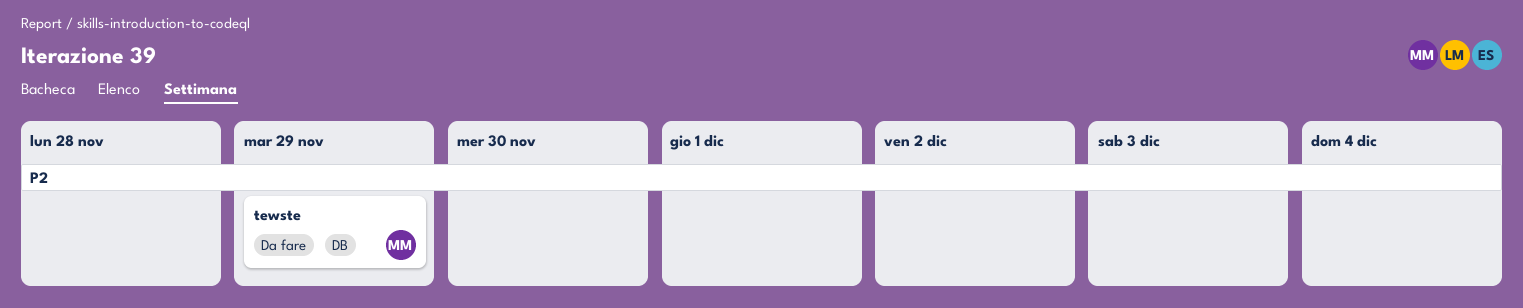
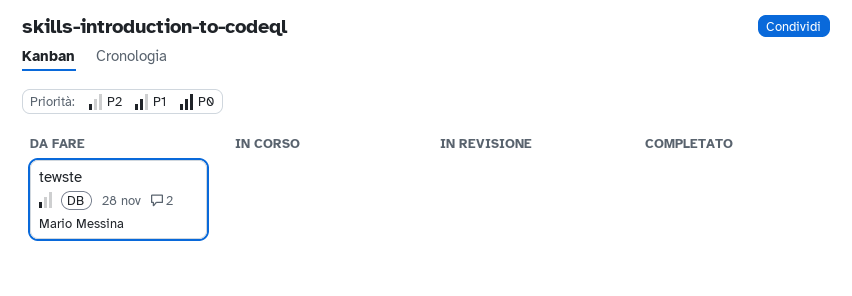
tewste, due: Nov 29 -> Nov 28

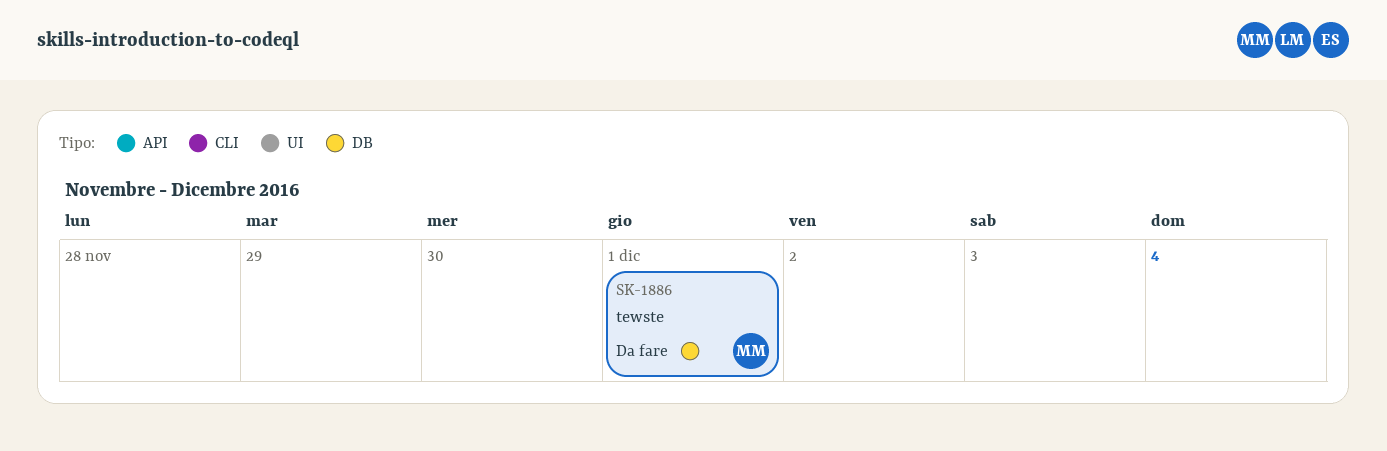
tewste, due: Nov 28 -> Dec 1

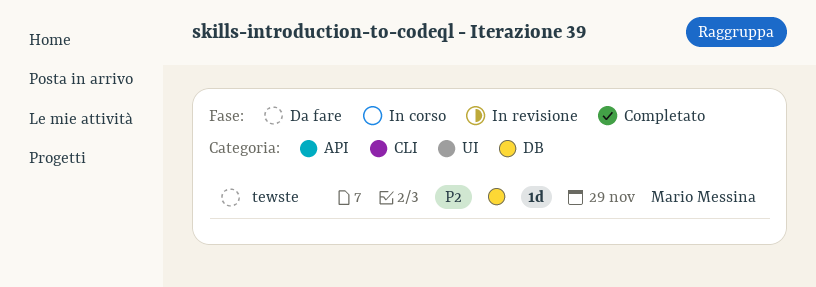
tewste, due: Dec 1 -> Nov 29

